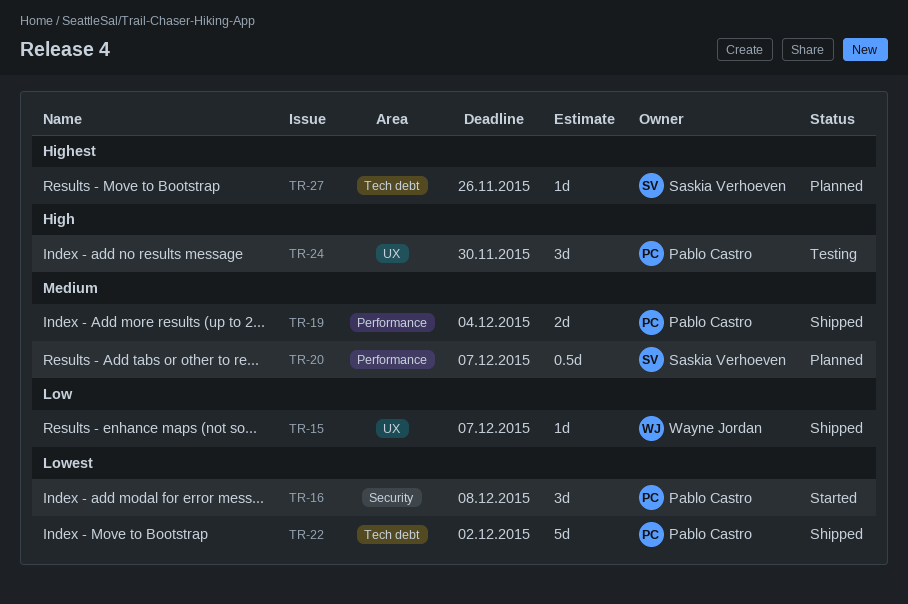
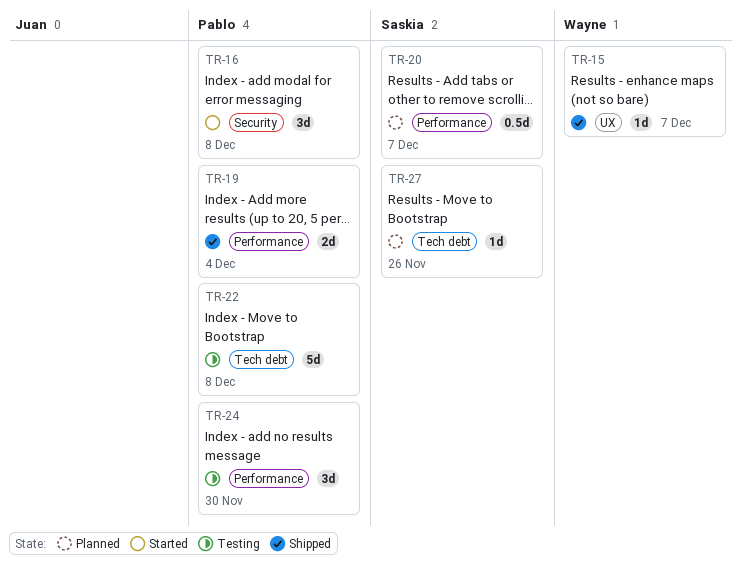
TR-22, status: Shipped -> Testing
TR-22, due: Dec 2 -> Dec 8
TR-24, label: UX -> Performance

